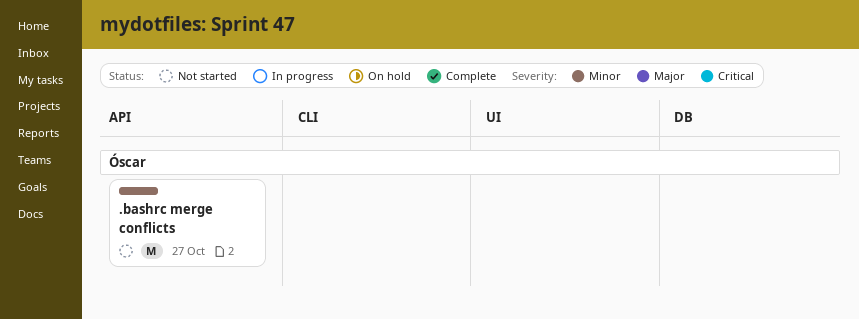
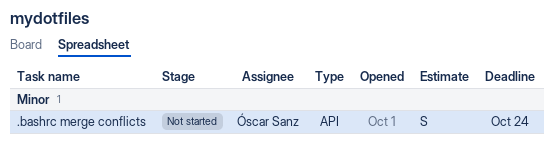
.bashrc merge conflicts, estimate: M -> S
.bashrc merge conflicts, due: Oct 27 -> Oct 24

